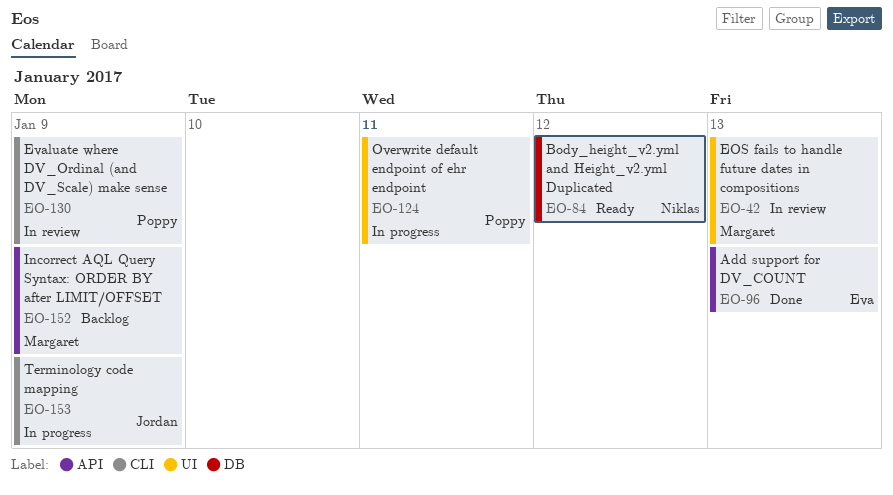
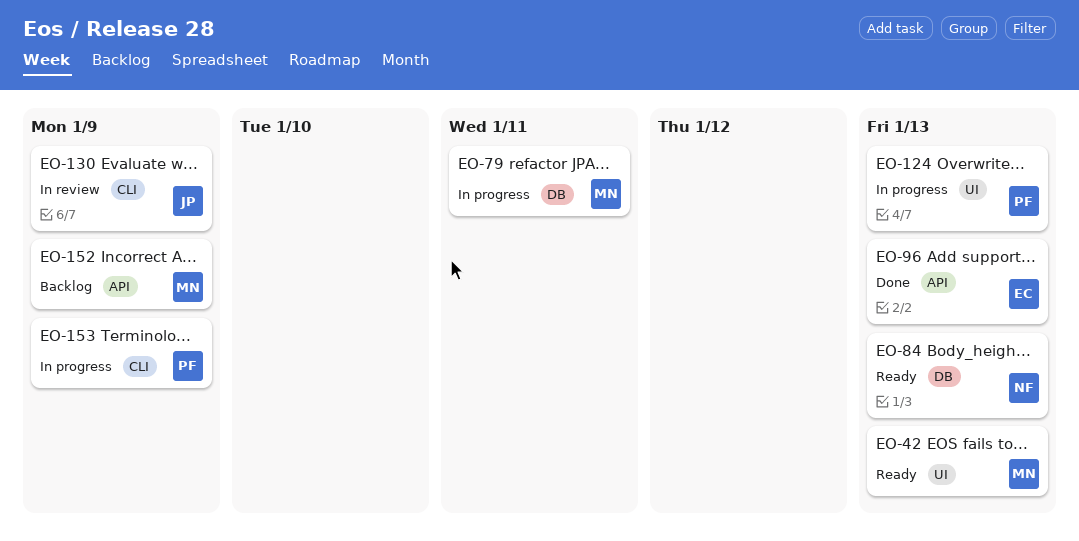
EO-42, status: In review -> Ready
EO-79: none -> present
EO-84, due: Jan 12 -> Jan 13
EO-124, due: Jan 11 -> Jan 13
EO-130, owner: Poppy -> Jordan
EO-153, owner: Jordan -> Poppy

